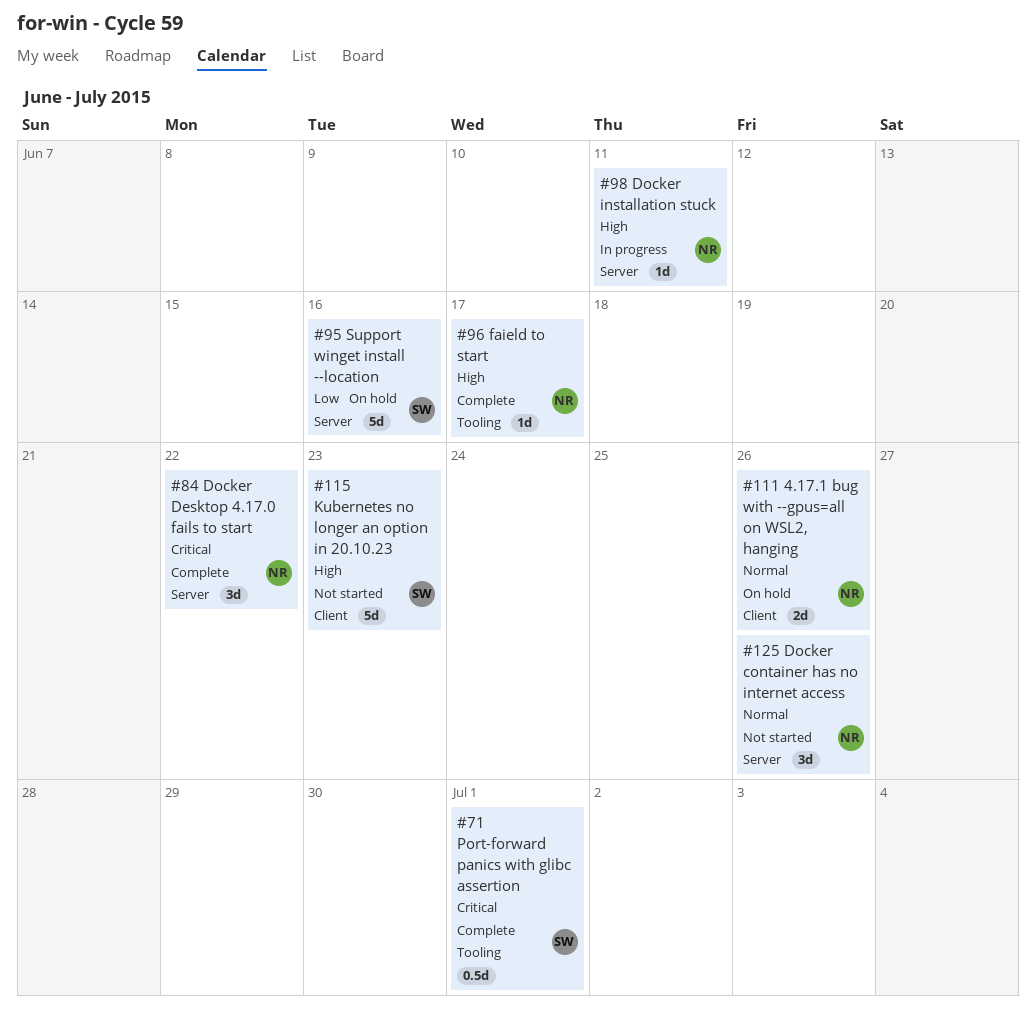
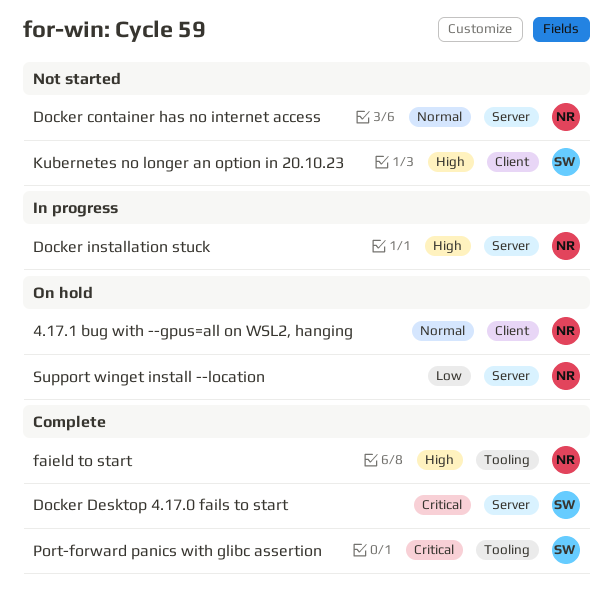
Docker Desktop 4.17.0 fails to start, owner: NR -> SW
Support winget install --location, owner: SW -> NR

